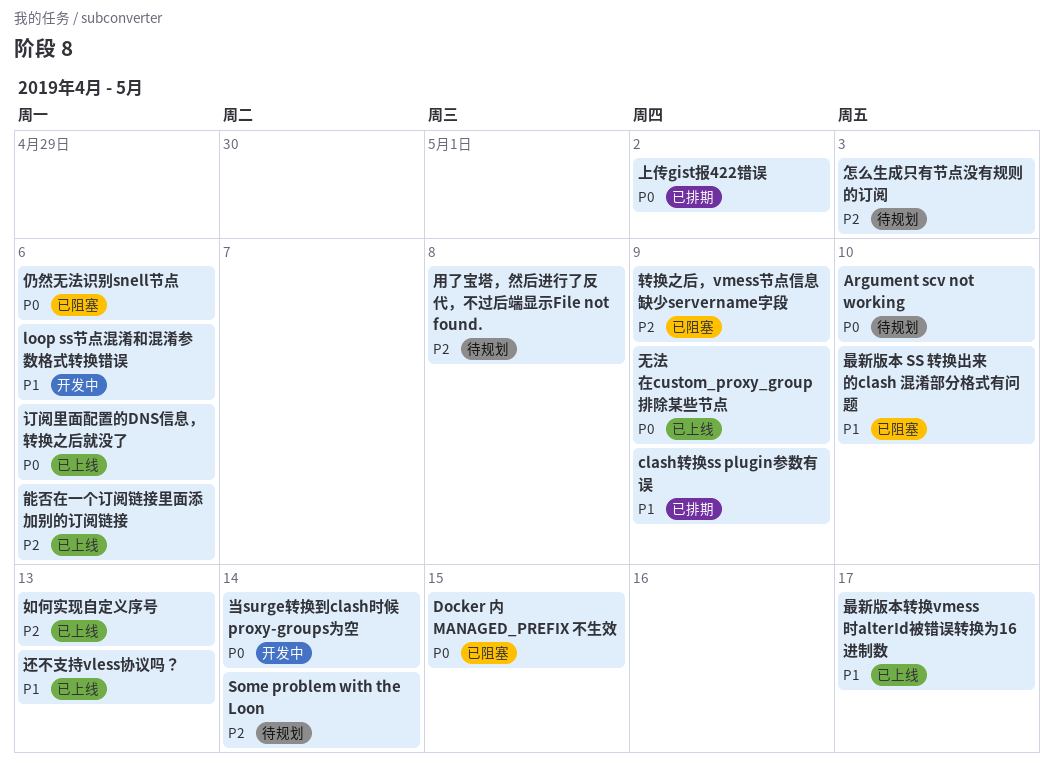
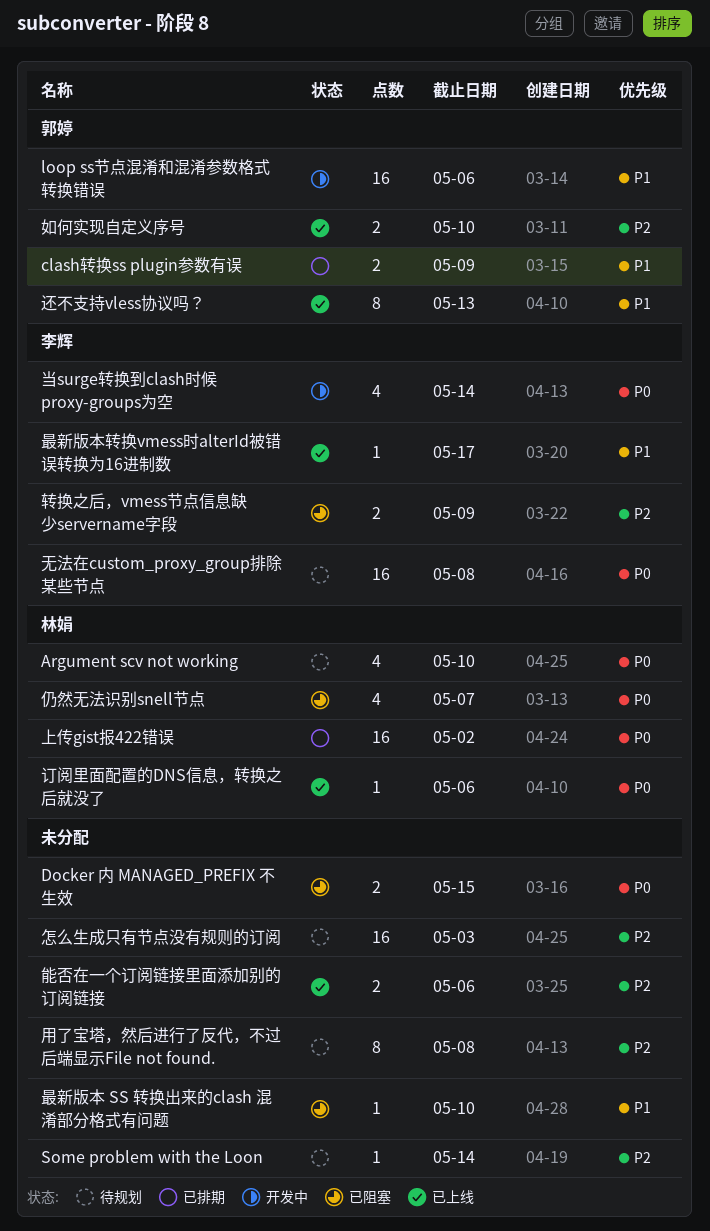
仍然无法识别snell节点, due: May 6 -> May 7
如何实现自定义序号, due: May 13 -> May 10
无法在custom_proxy_group排除某些节点, status: 已上线 -> 待规划
无法在custom_proxy_group排除某些节点, due: May 9 -> May 8

